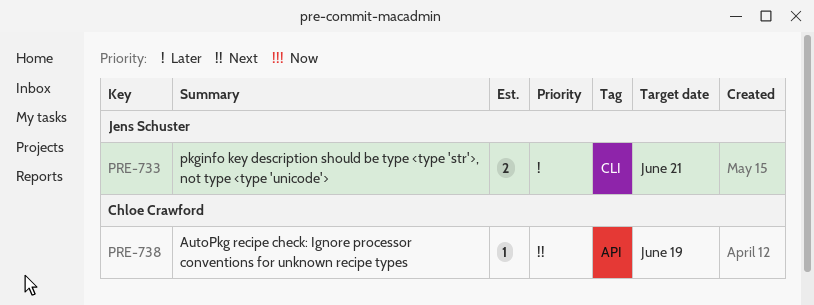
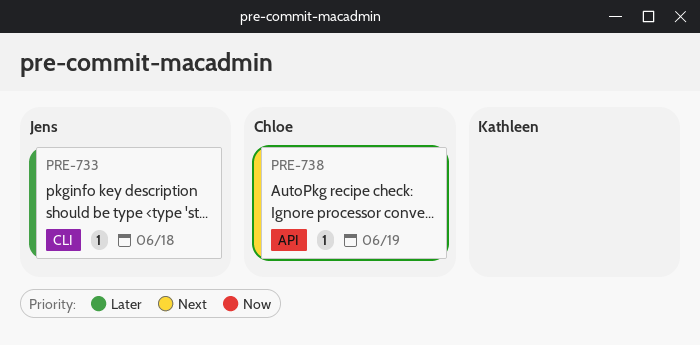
PRE-733, estimate: 2 -> 1
PRE-733, due: Jun 21 -> Jun 18

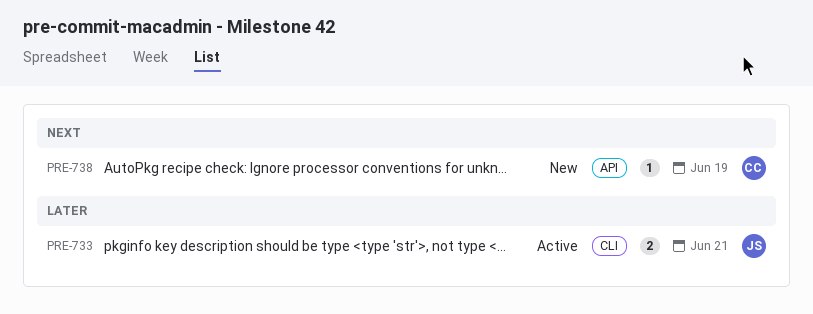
PRE-733, estimate: 1 -> 2
PRE-733, due: Jun 18 -> Jun 21

